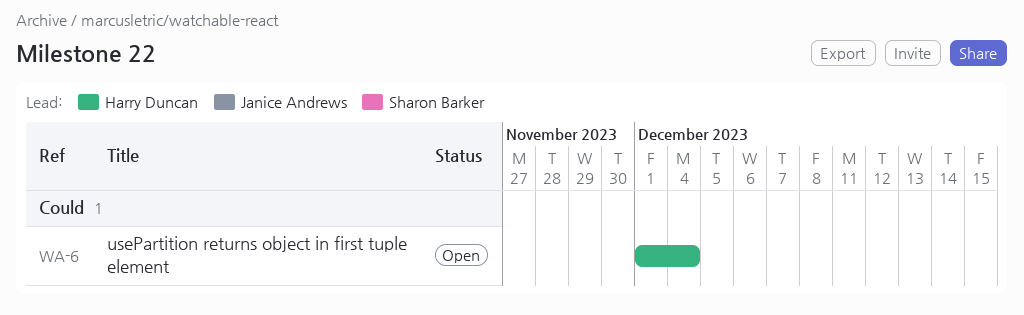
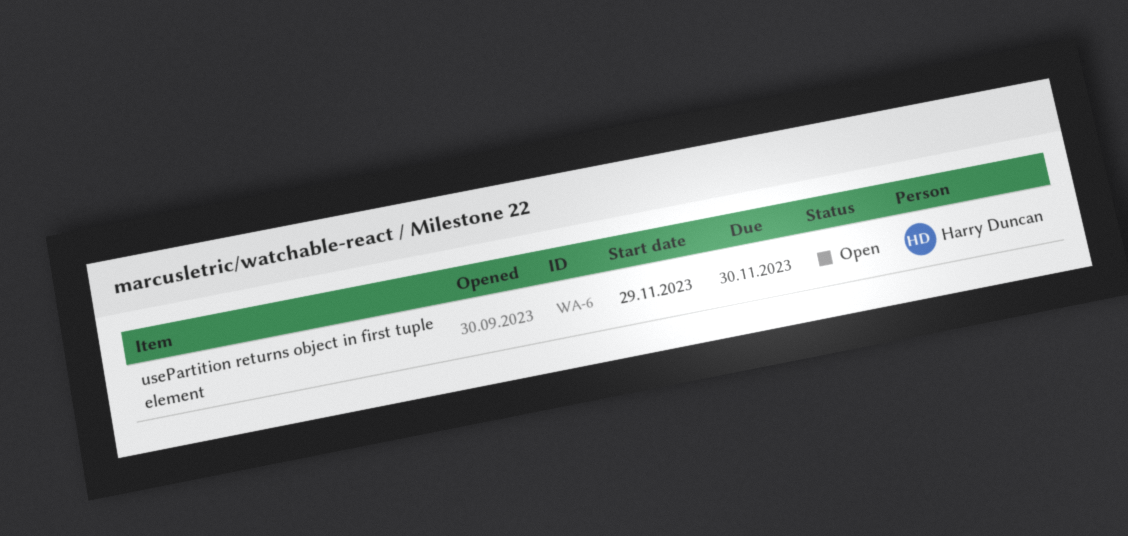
WA-6, start: Dec 1 -> Nov 29
WA-6, due: Dec 4 -> Nov 30

